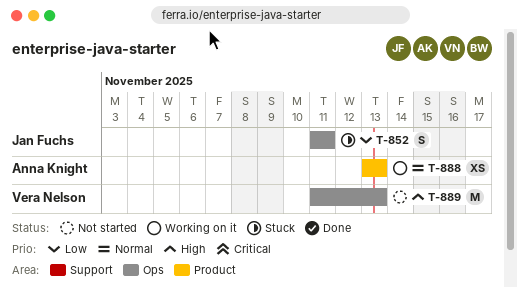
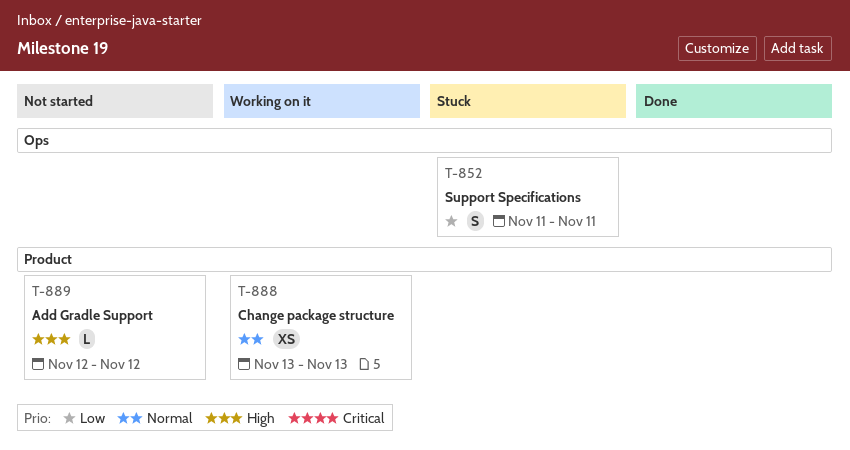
T-889, label: Ops -> Product
T-889, estimate: M -> L
T-889, start: Nov 11 -> Nov 12
T-889, due: Nov 13 -> Nov 12

